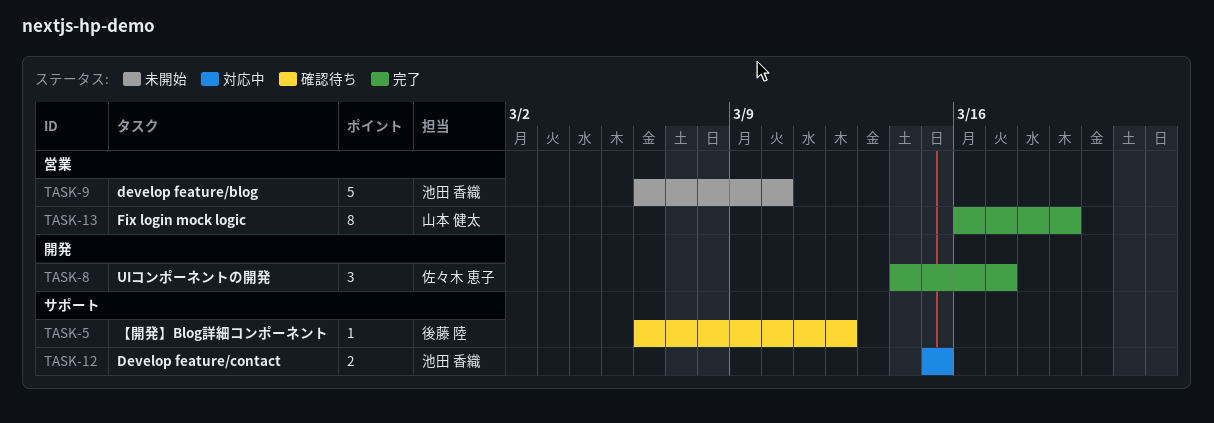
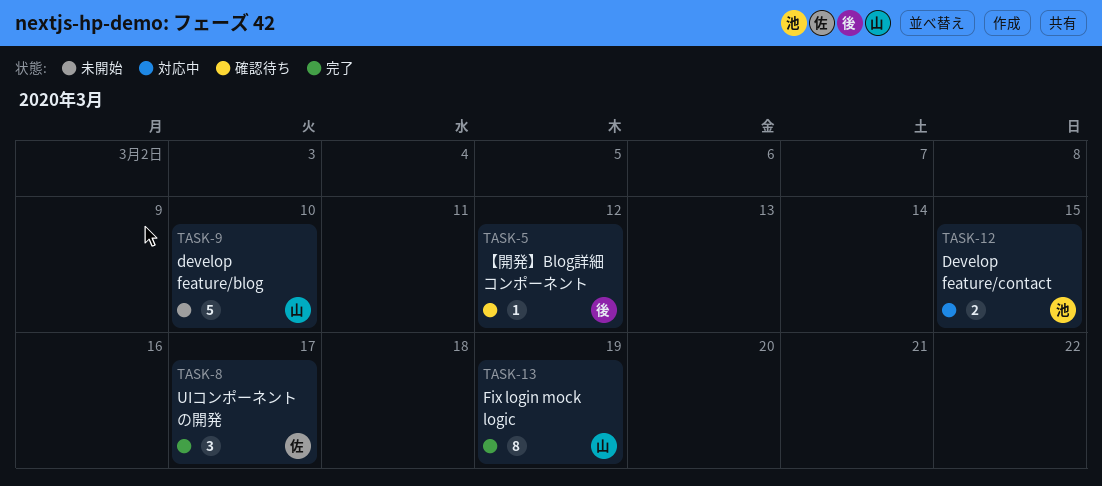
TASK-9, owner: 池田 香織 -> 山本 健太

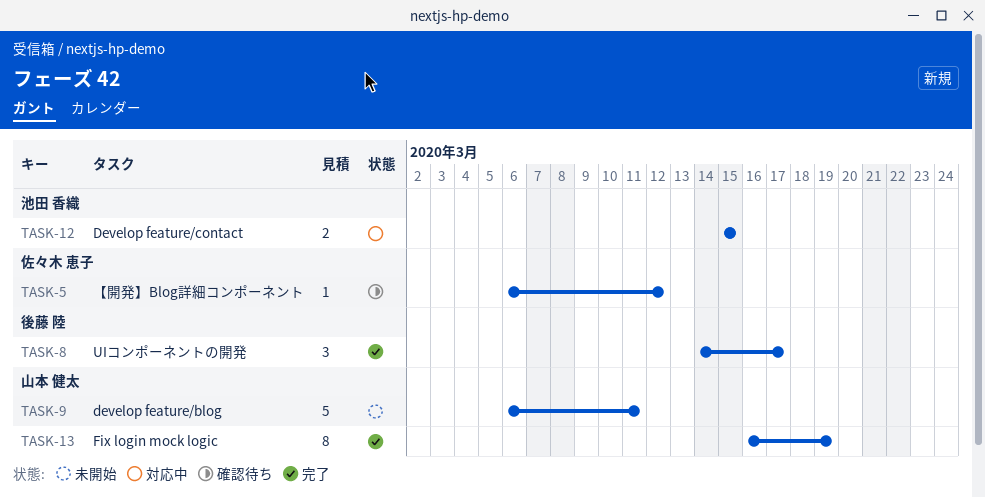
TASK-5, owner: 後藤 陸 -> 佐々木 恵子
TASK-8, owner: 佐々木 恵子 -> 後藤 陸
TASK-9, due: Mar 10 -> Mar 11

